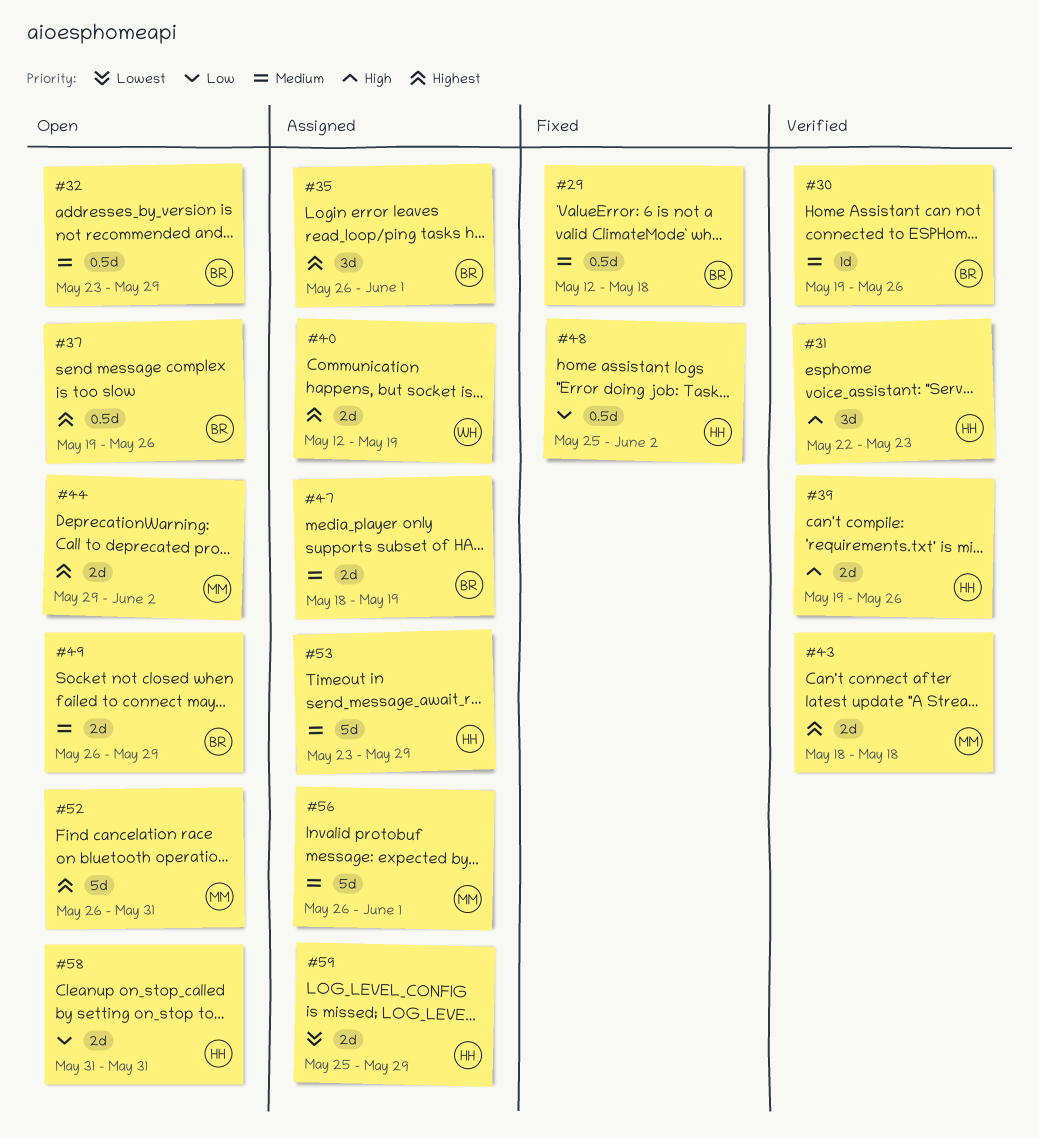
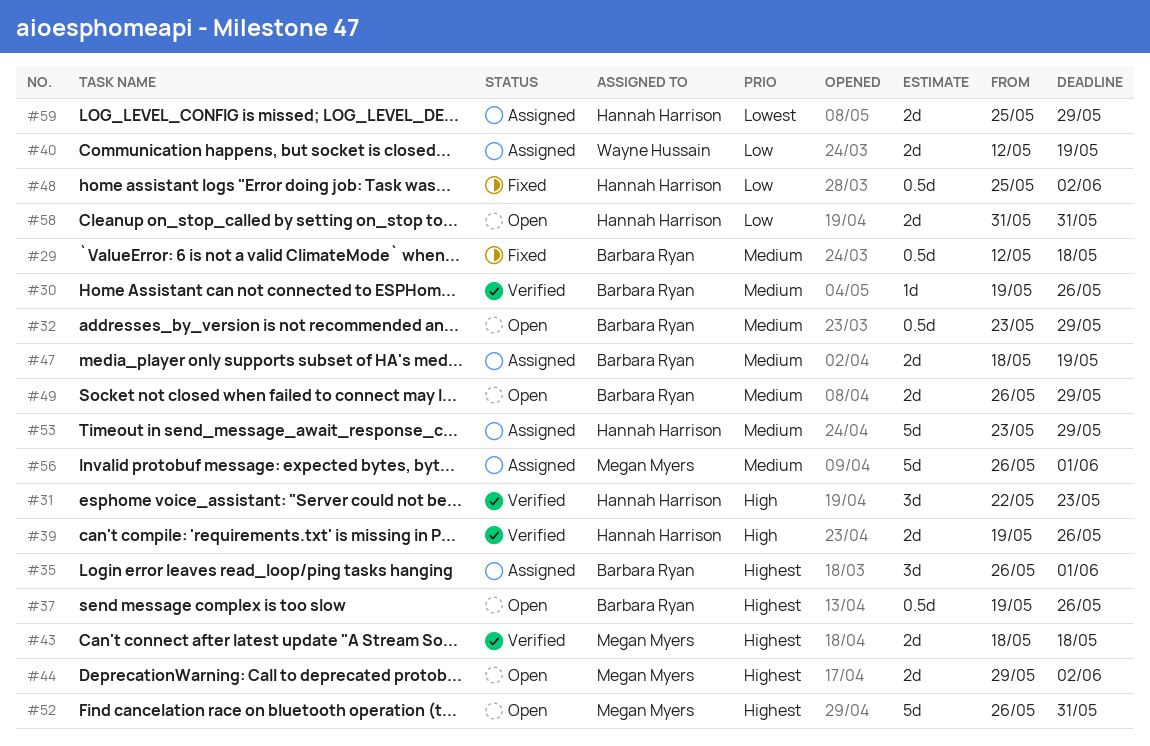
#40, priority: Highest -> Low

